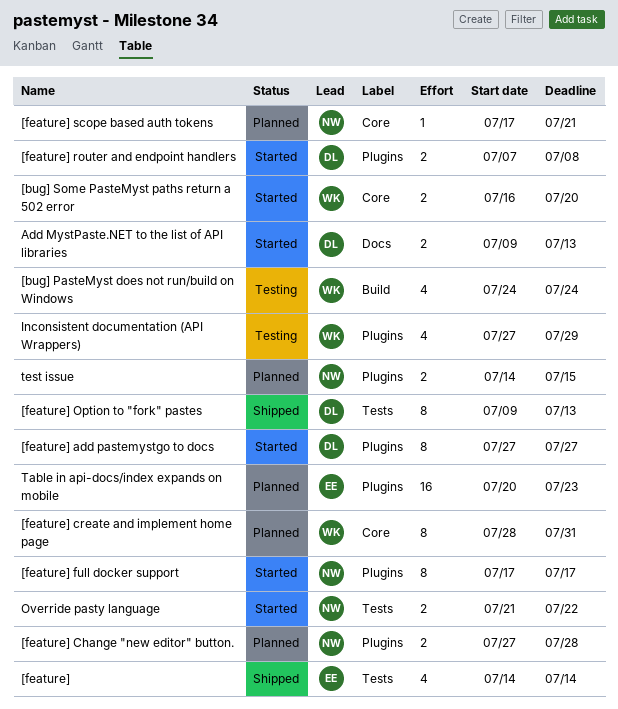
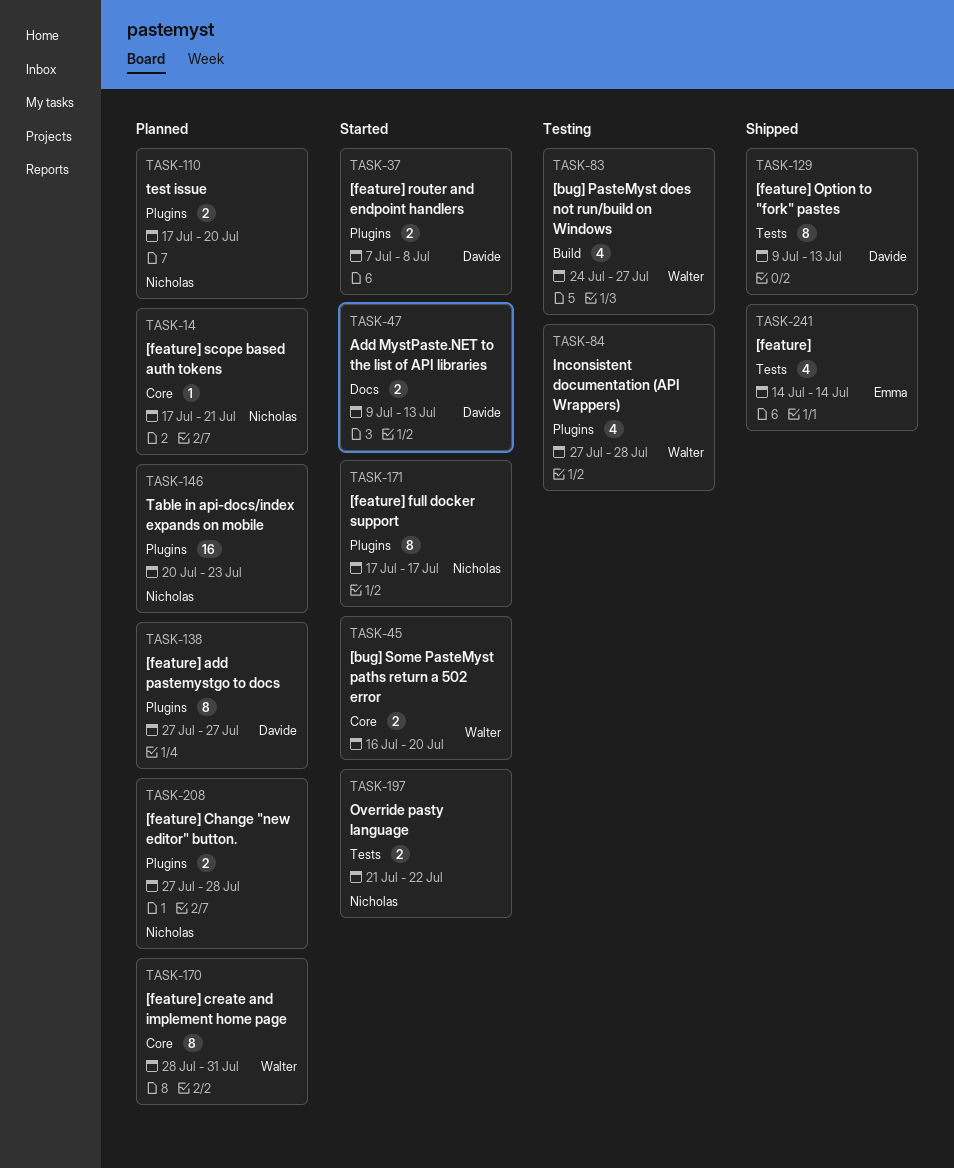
[bug] PasteMyst does not run/build on Windows, due: Jul 24 -> Jul 27
[feature] add pastemystgo to docs, status: Started -> Planned
Inconsistent documentation (API Wrappers), due: Jul 29 -> Jul 28
Table in api-docs/index expands on mobile, owner: Emma -> Nicholas
test issue, start: Jul 14 -> Jul 17
test issue, due: Jul 15 -> Jul 20

